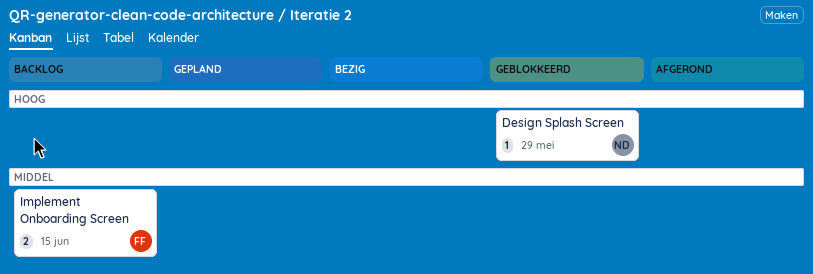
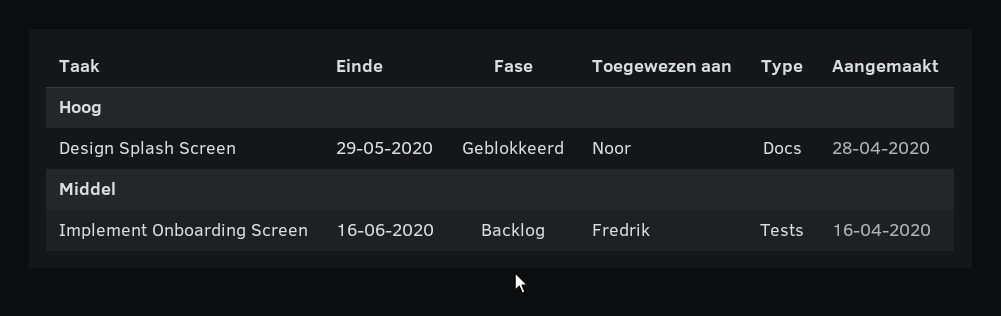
Implement Onboarding Screen, due: Jun 15 -> Jun 16

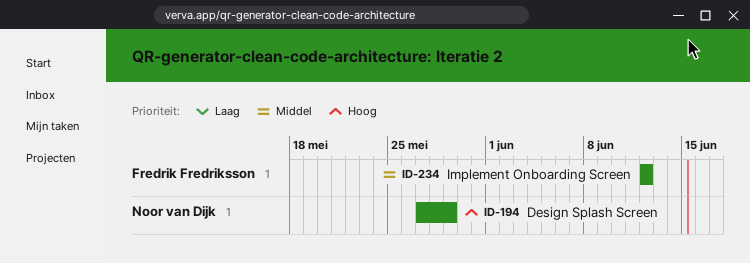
Implement Onboarding Screen, due: Jun 16 -> Jun 12

